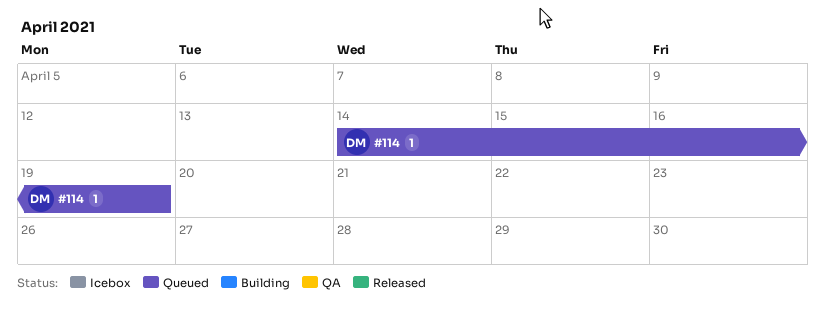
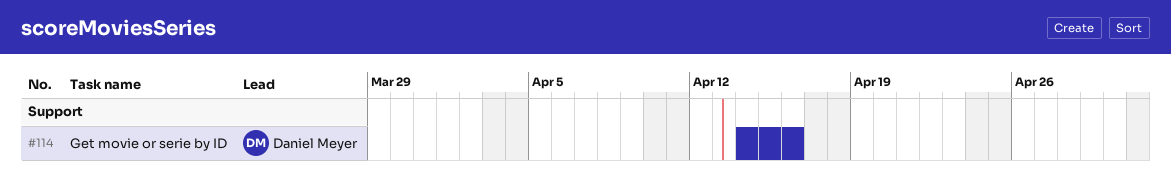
#114, due: Apr 19 -> Apr 16

